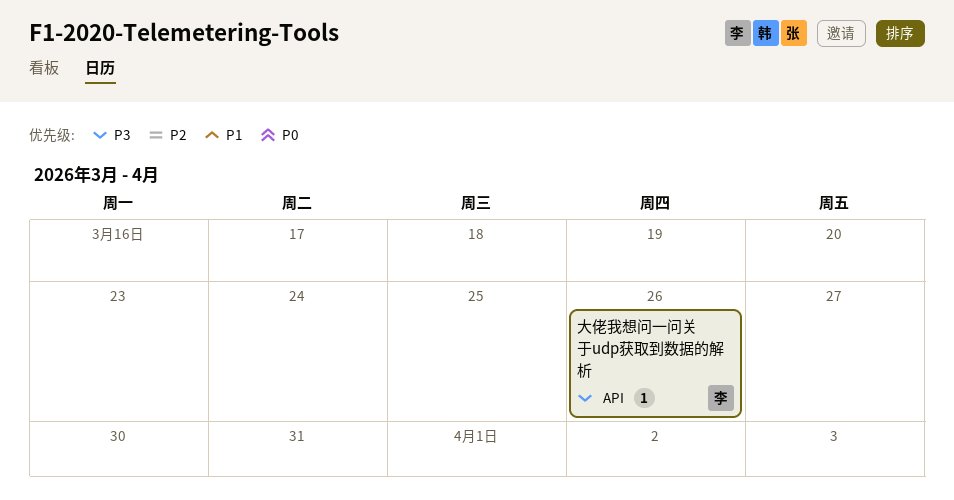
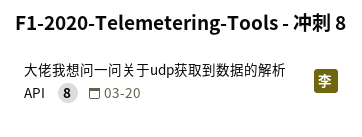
大佬我想问一问关于udp获取到数据的解析, estimate: 1 -> 8
大佬我想问一问关于udp获取到数据的解析, due: Mar 26 -> Mar 20

